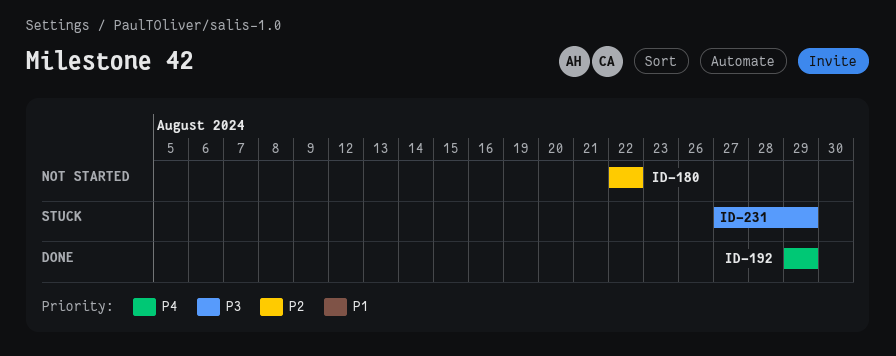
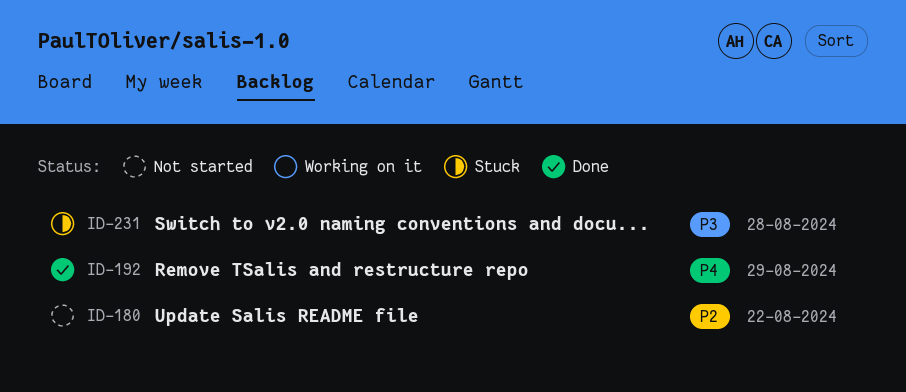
ID-231, due: Aug 29 -> Aug 28

